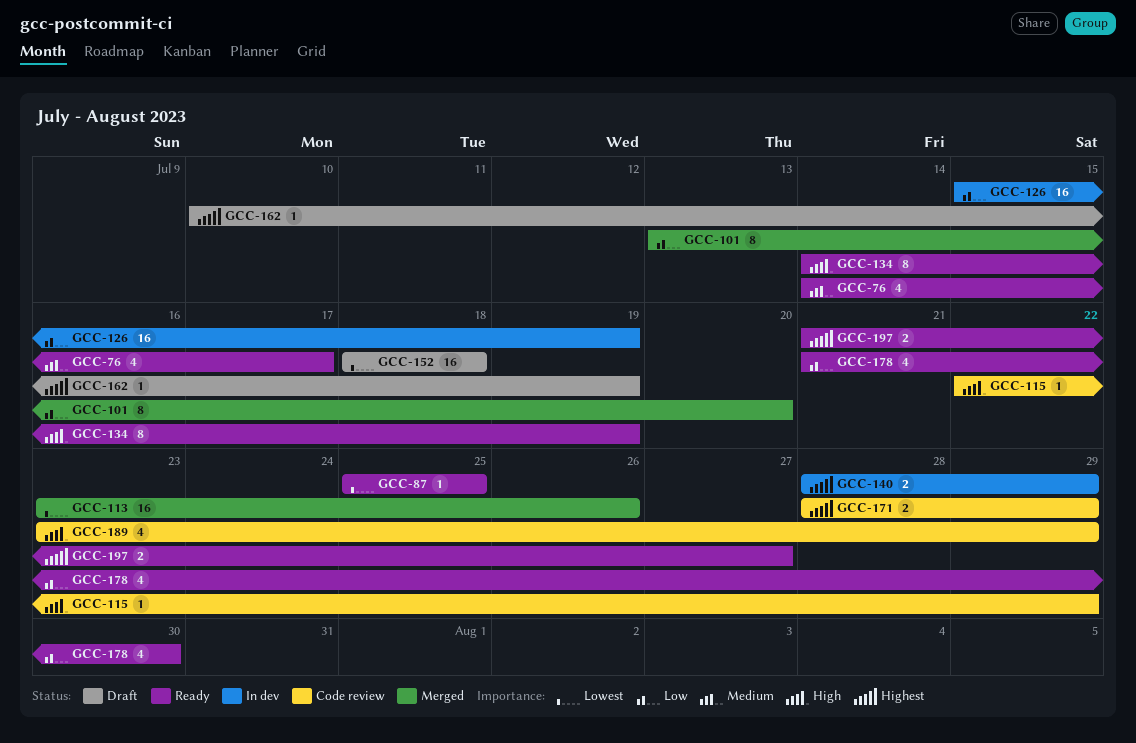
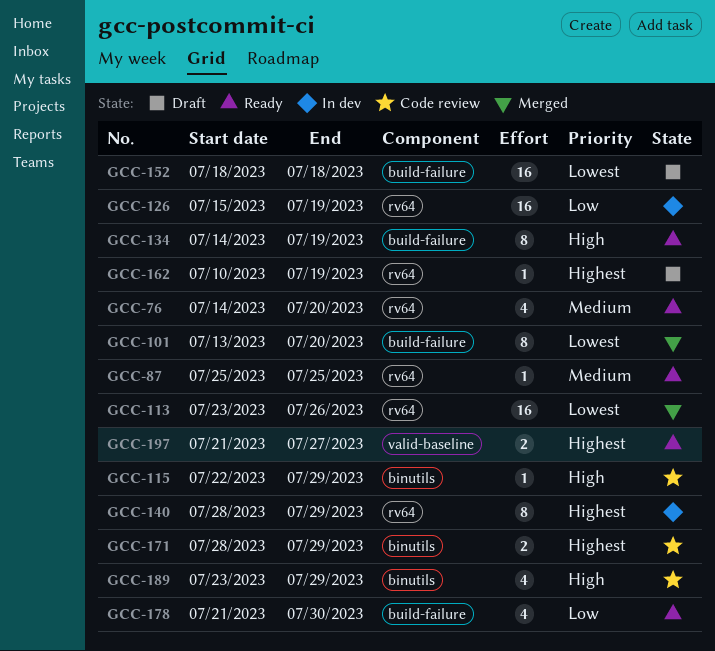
GCC-76, due: Jul 17 -> Jul 20
GCC-87, priority: Lowest -> Medium
GCC-101, priority: Low -> Lowest
GCC-140, estimate: 2 -> 8

